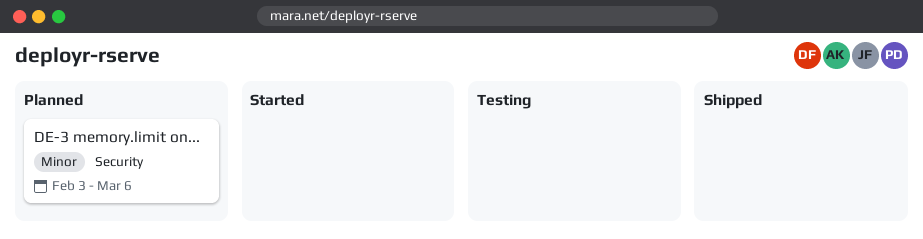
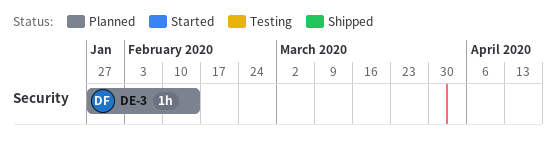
DE-3, start: Feb 3 -> Jan 27
DE-3, due: Mar 6 -> Feb 14

